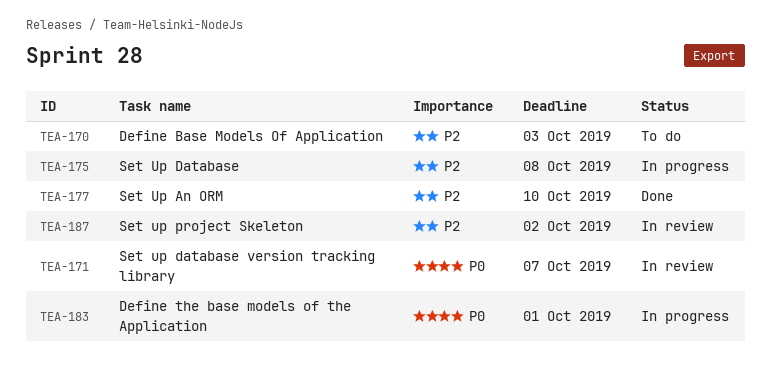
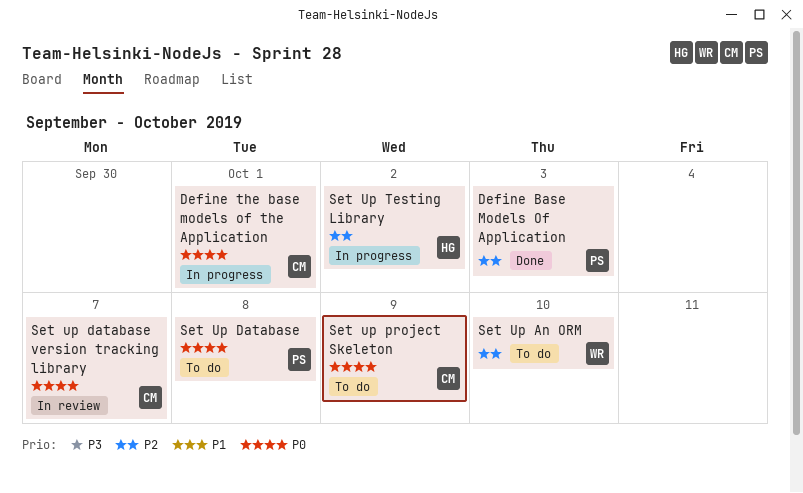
Define Base Models Of Application, status: To do -> Done
Set Up An ORM, status: Done -> To do
Set Up Database, status: In progress -> To do
Set Up Database, priority: P2 -> P0
Set up project Skeleton, status: In review -> To do
Set up project Skeleton, priority: P2 -> P0
Set up project Skeleton, due: Oct 2 -> Oct 9
Set Up Testing Library: none -> present

